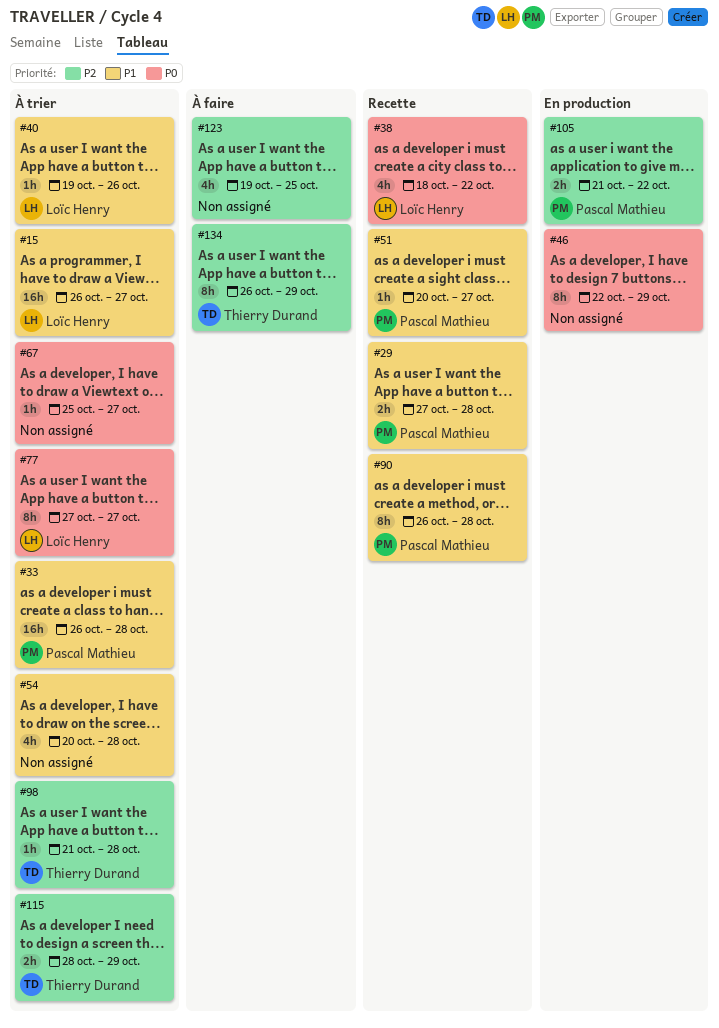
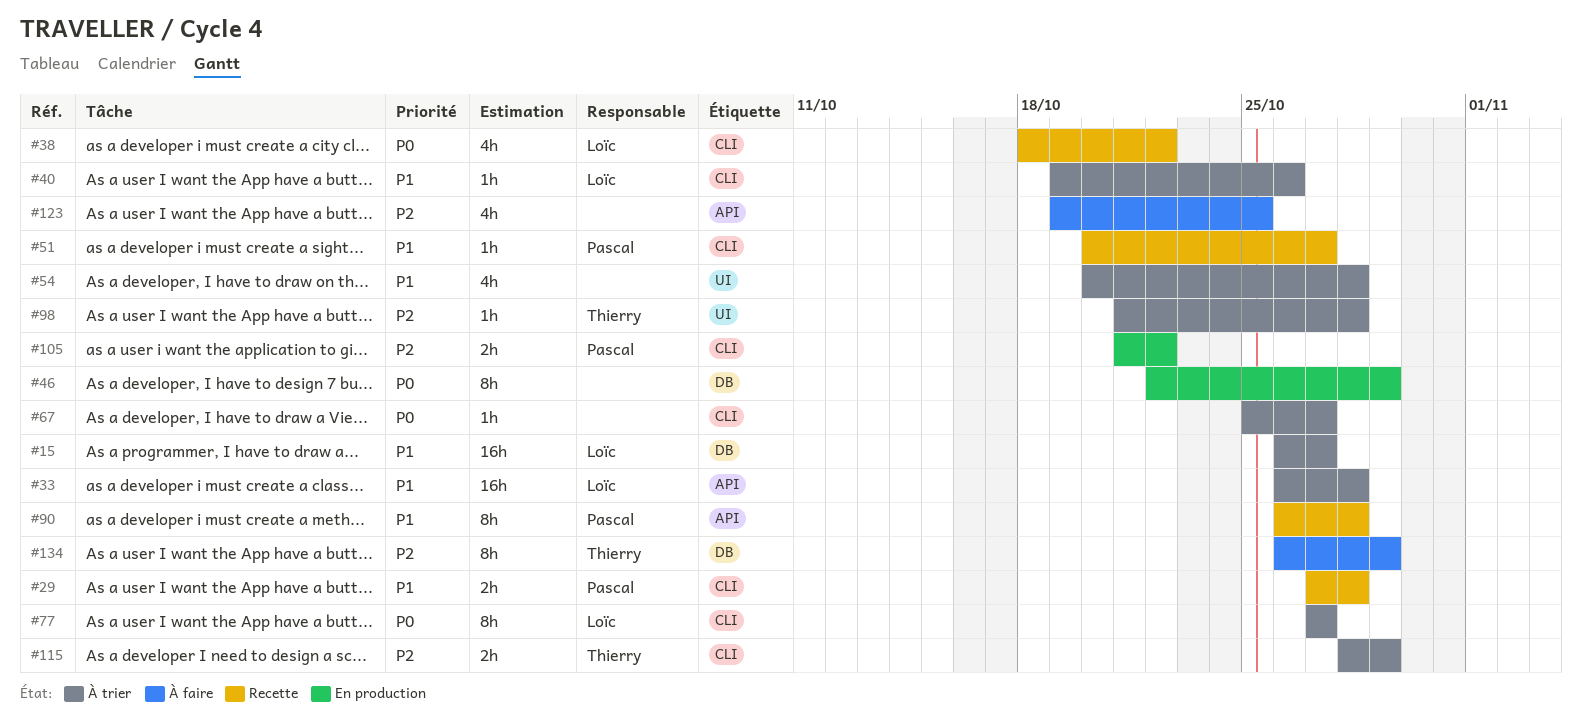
#33, owner: Pascal Mathieu -> Loïc Henry

